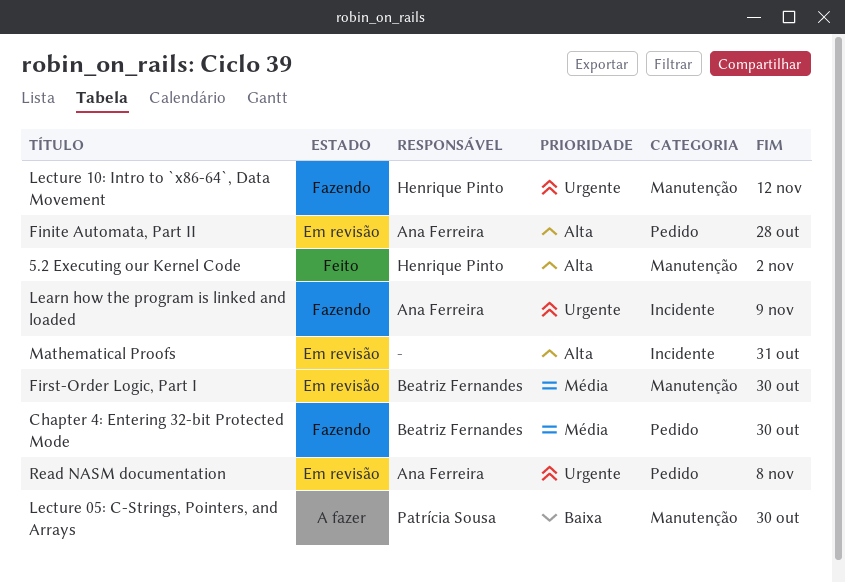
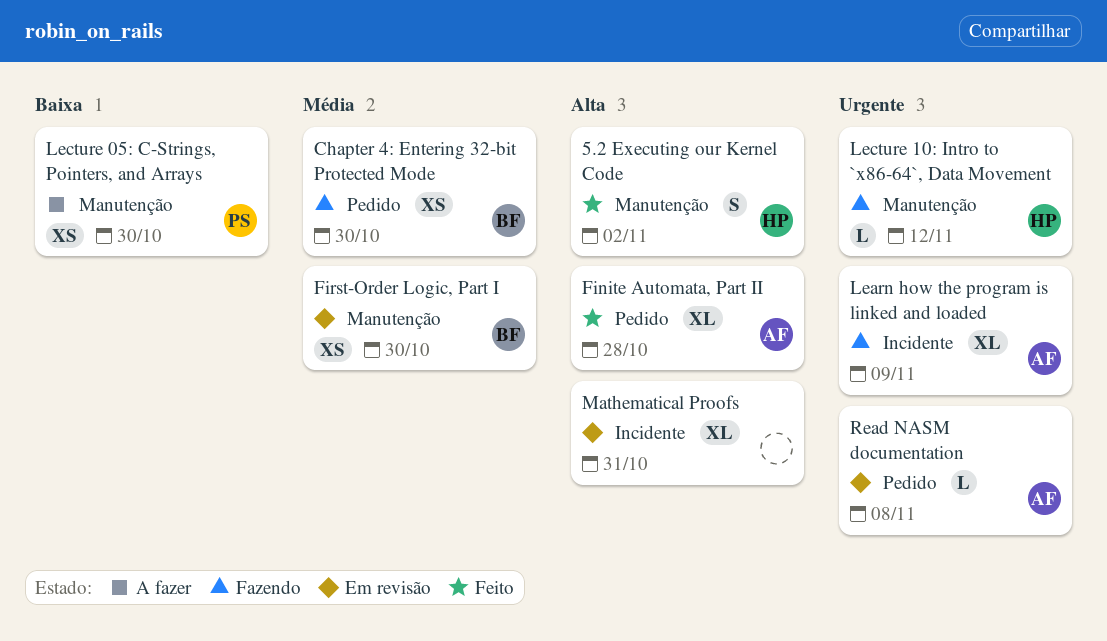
Finite Automata, Part II, status: Em revisão -> Feito

